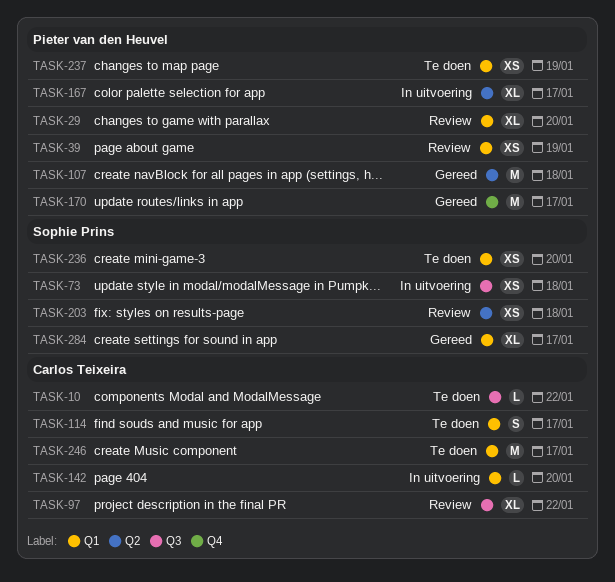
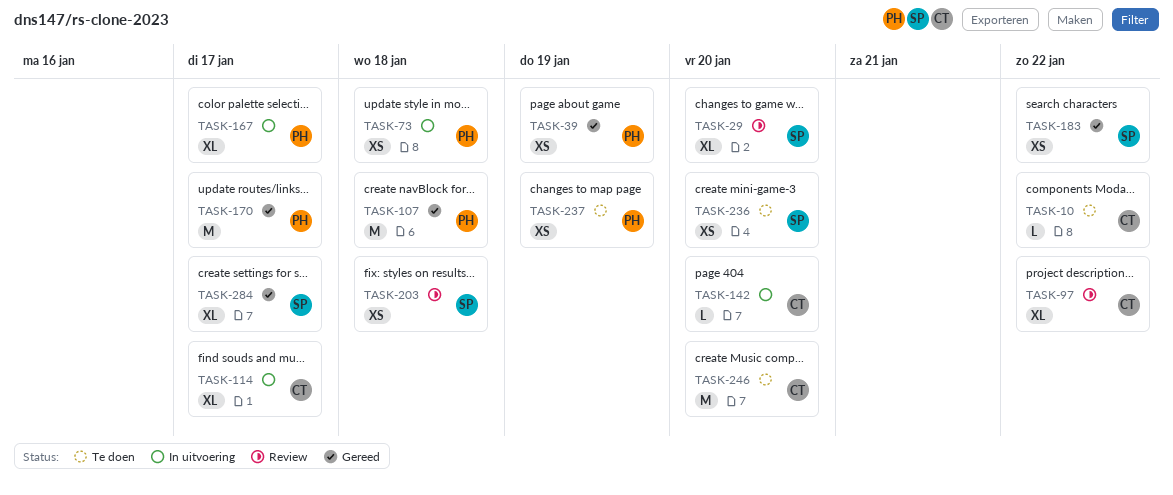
TASK-29, owner: Pieter van den Heuvel -> Sophie Prins
TASK-39, status: Review -> Gereed
TASK-73, owner: Sophie Prins -> Pieter van den Heuvel
TASK-114, status: Te doen -> In uitvoering
TASK-114, estimate: S -> XL
TASK-183: none -> present
TASK-246, due: Jan 17 -> Jan 20

